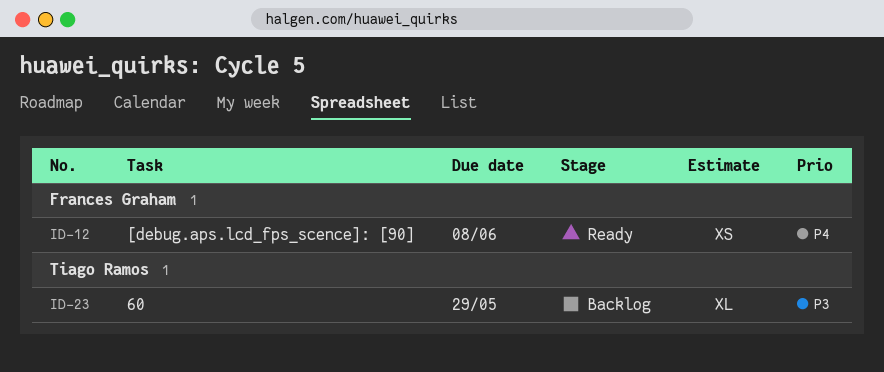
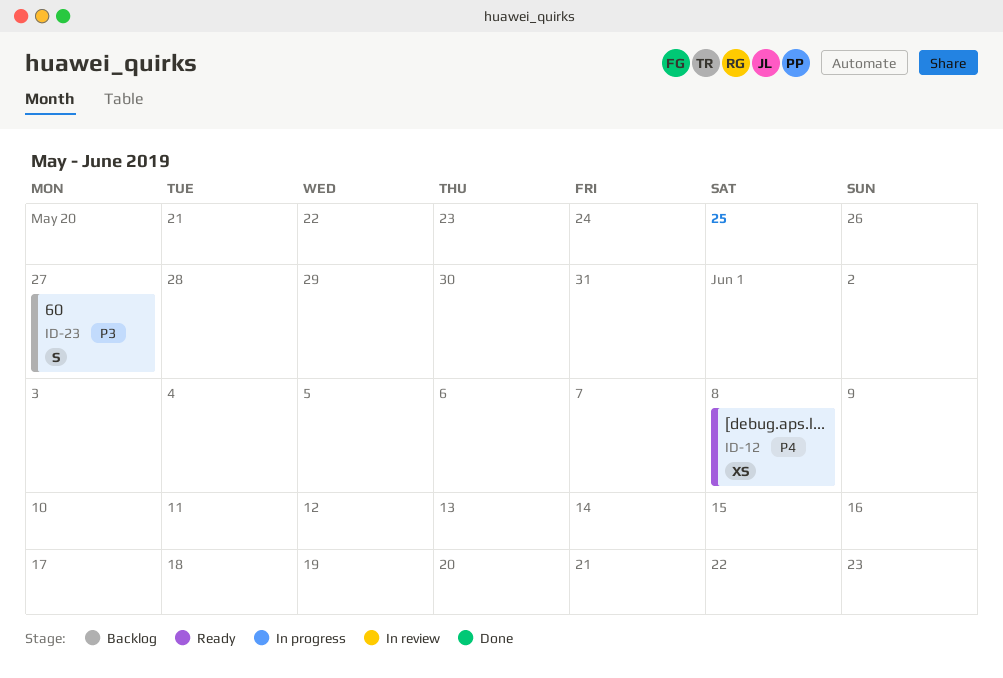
ID-23, estimate: XL -> S
ID-23, due: May 29 -> May 27

